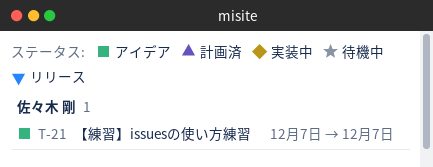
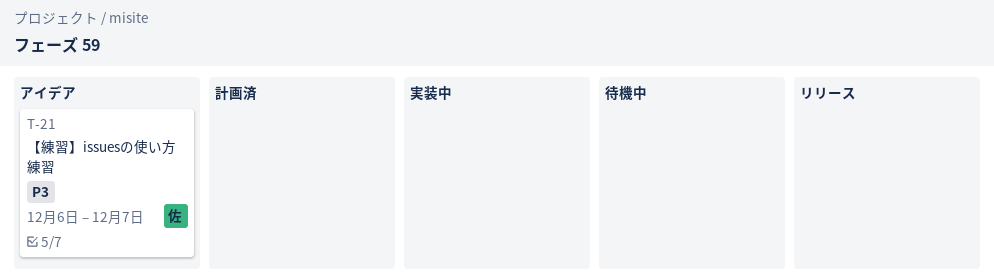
T-21, start: Dec 7 -> Dec 6

